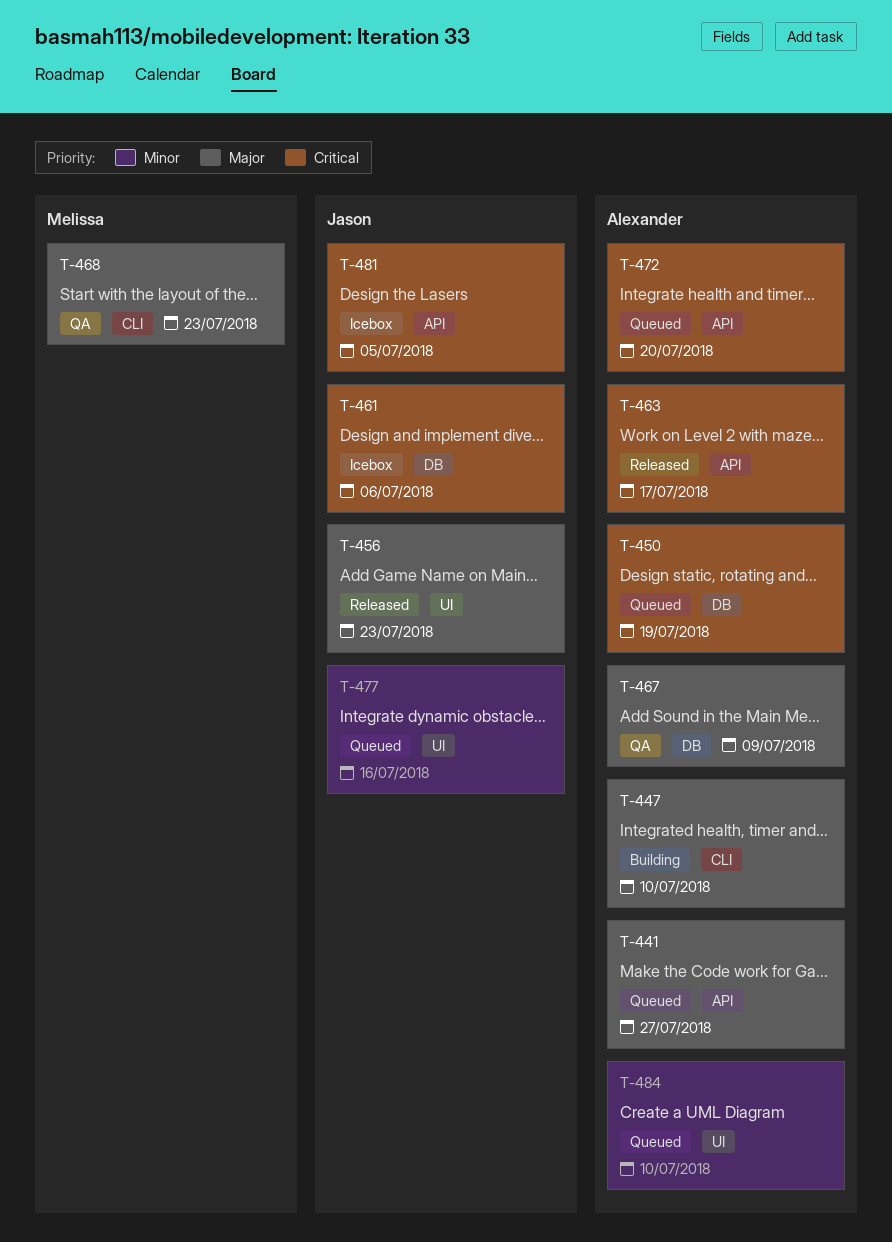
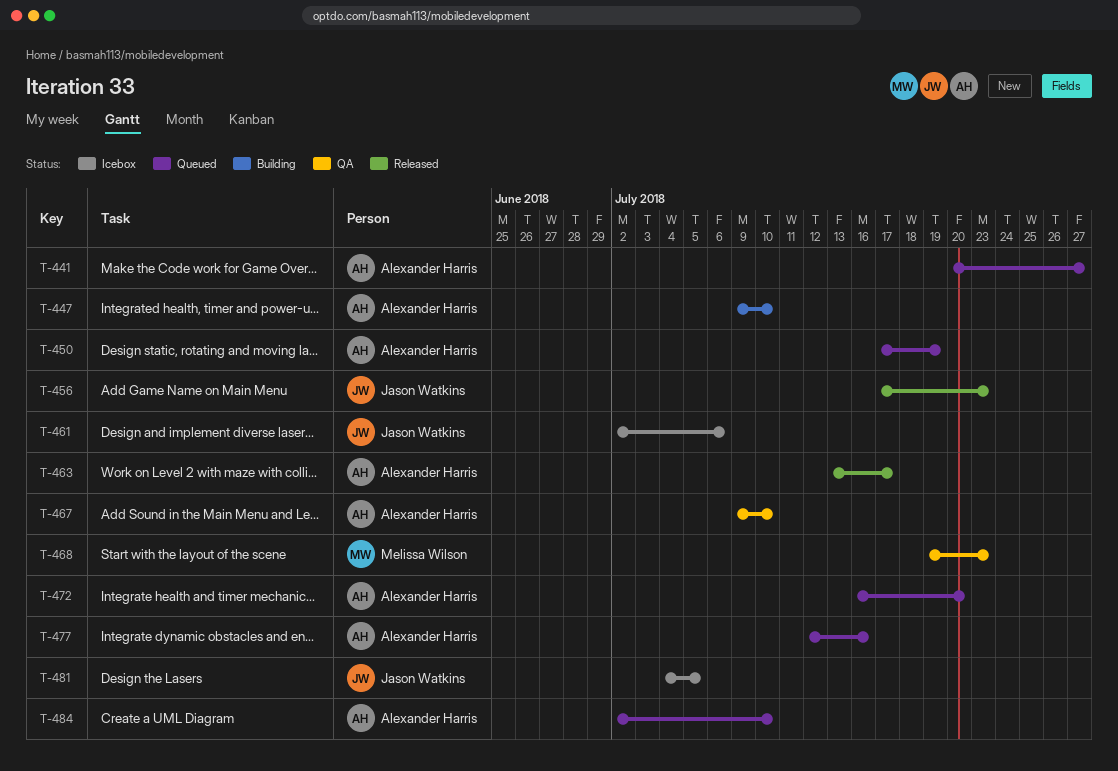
T-467, due: Jul 9 -> Jul 10
T-477, owner: Jason Watkins -> Alexander Harris

